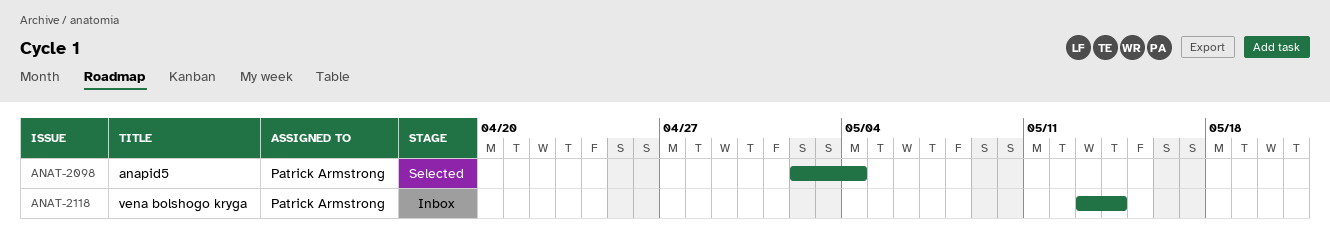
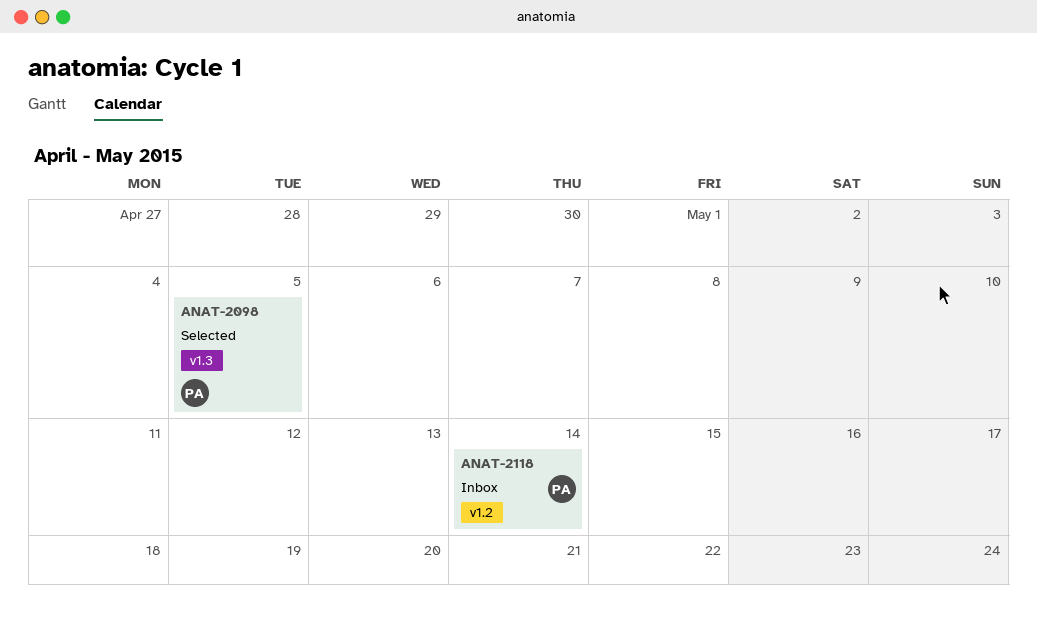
ANAT-2098, due: May 4 -> May 5

